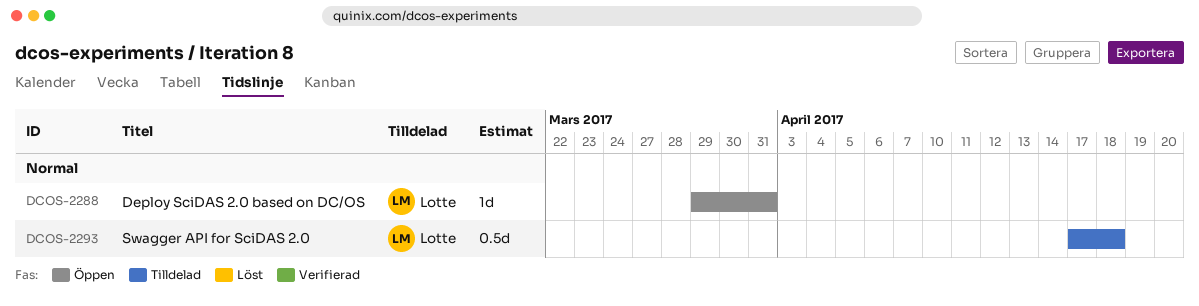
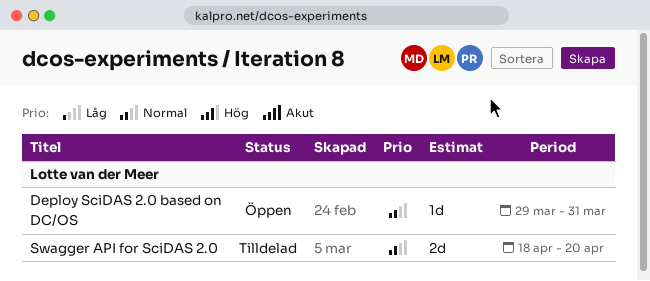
Swagger API for SciDAS 2.0, estimate: 0.5d -> 2d
Swagger API for SciDAS 2.0, start: Apr 17 -> Apr 18
Swagger API for SciDAS 2.0, due: Apr 18 -> Apr 20

